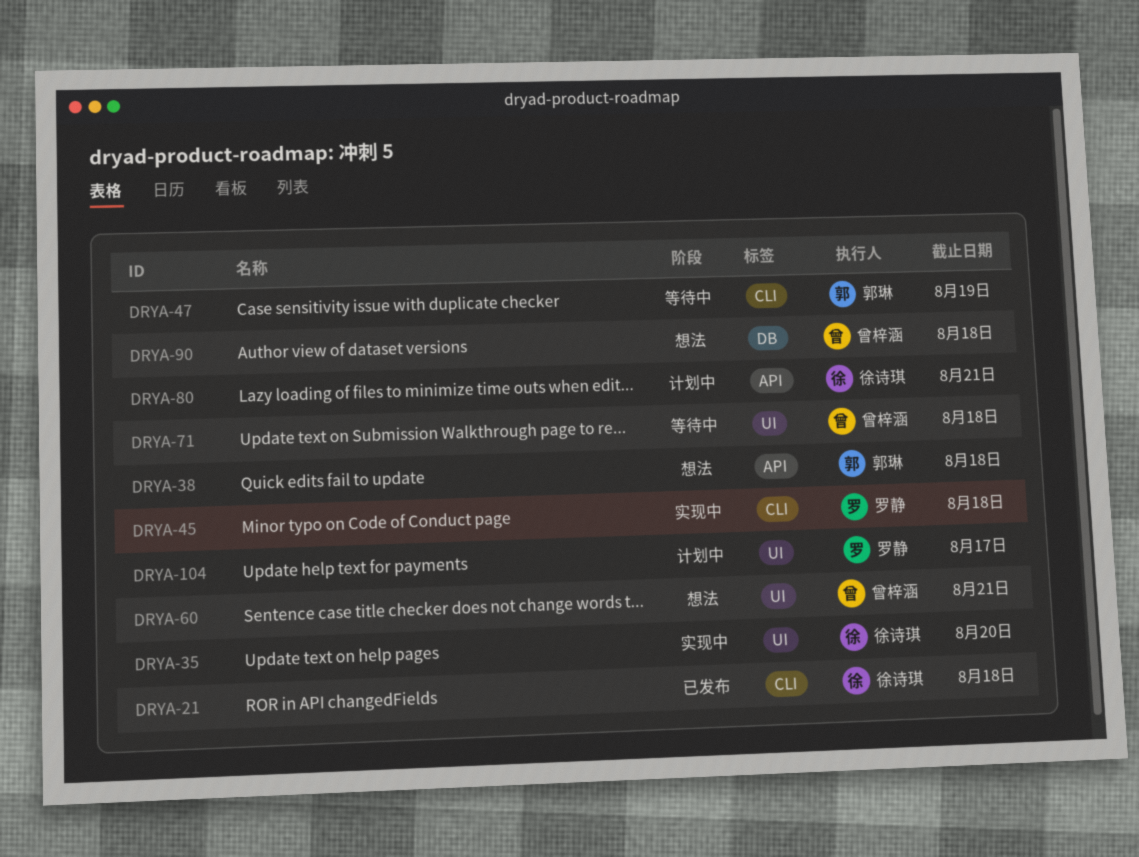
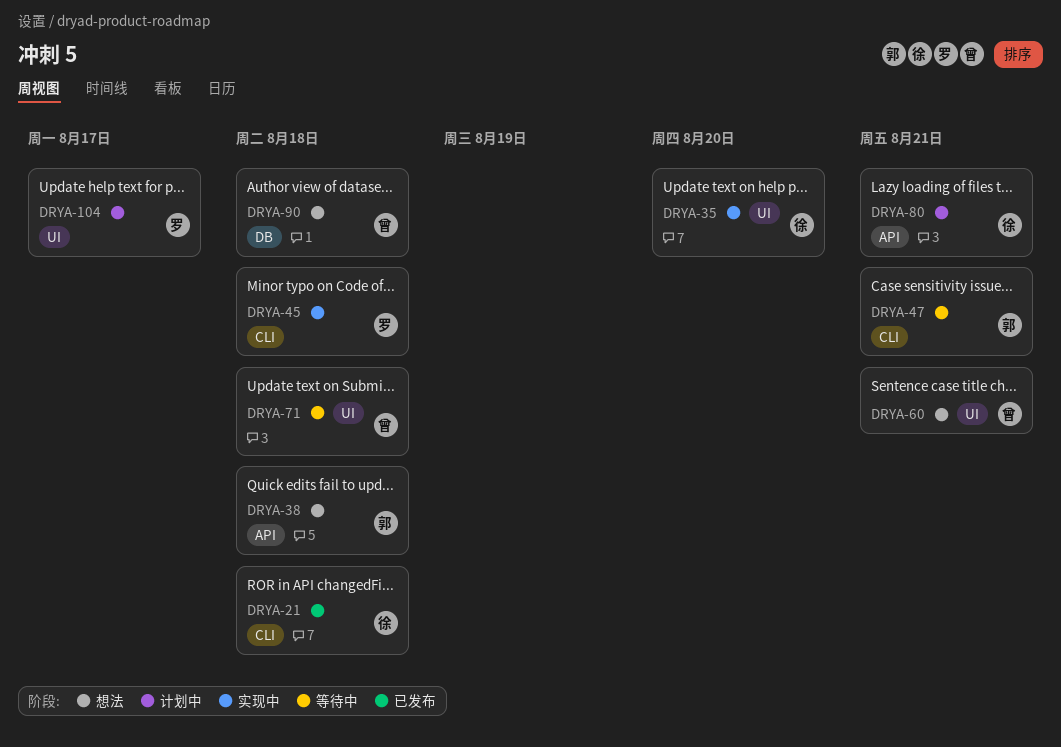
DRYA-47, due: Aug 19 -> Aug 21

